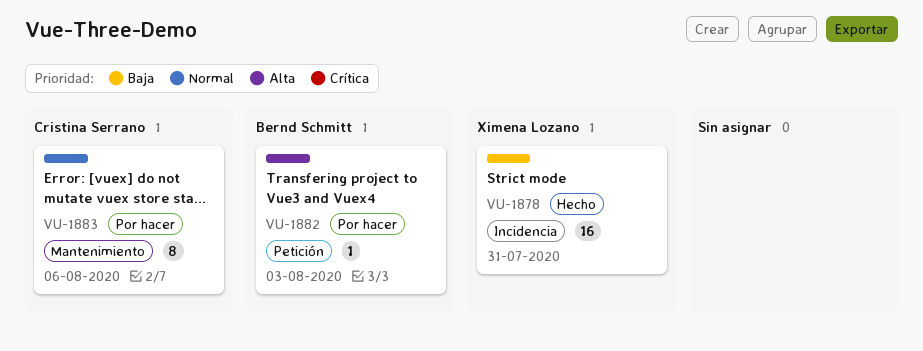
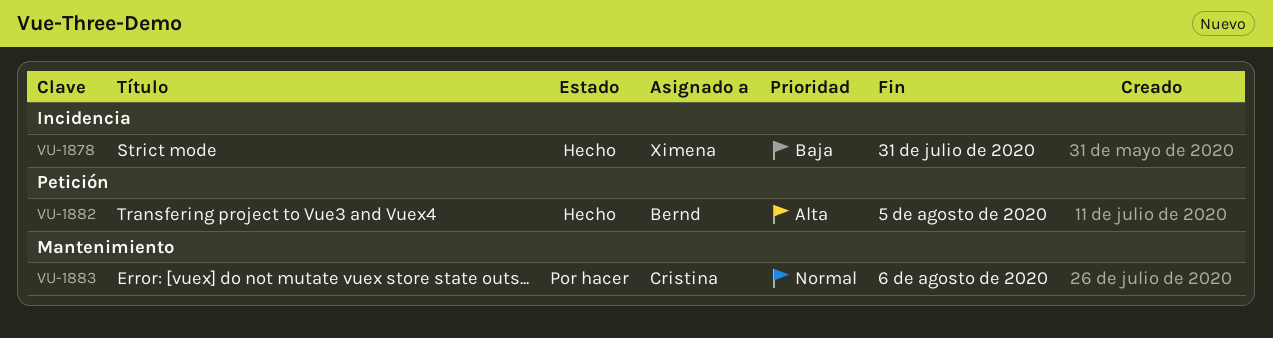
VU-1882, status: Por hacer -> Hecho
VU-1882, due: Aug 3 -> Aug 5

